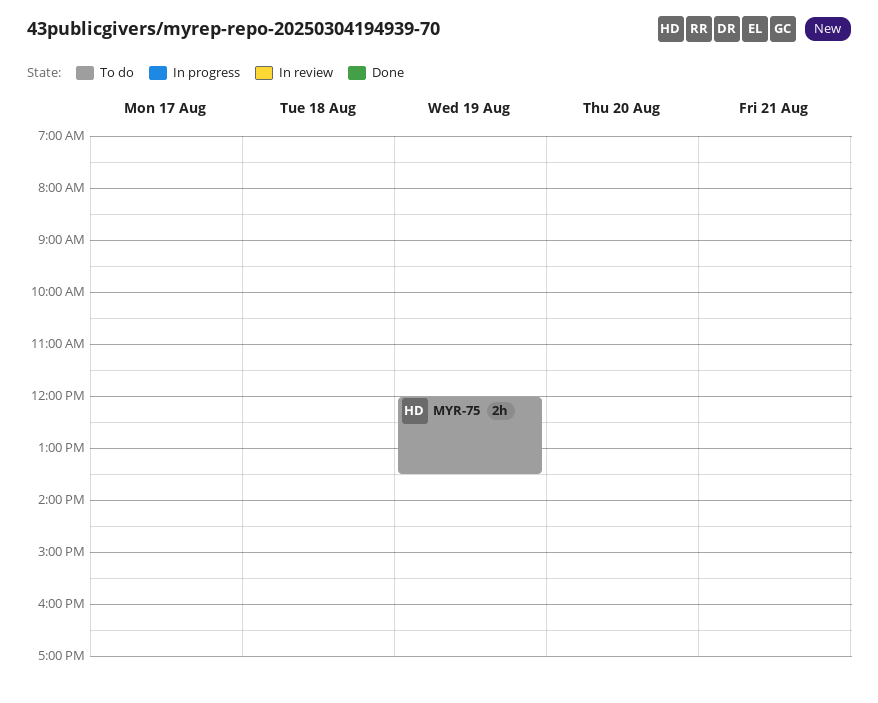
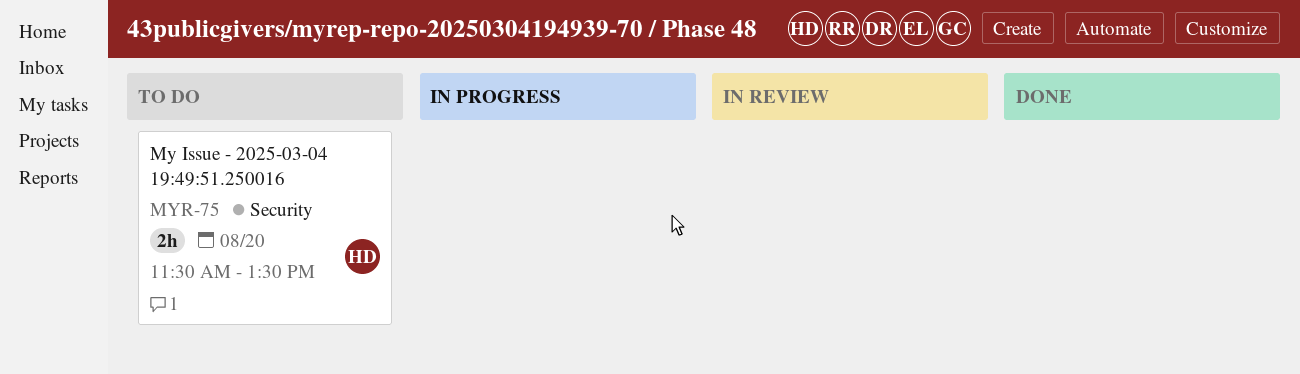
MYR-75, day: Aug 19 -> Aug 20
MYR-75, begins: 12:00 -> 11:30

